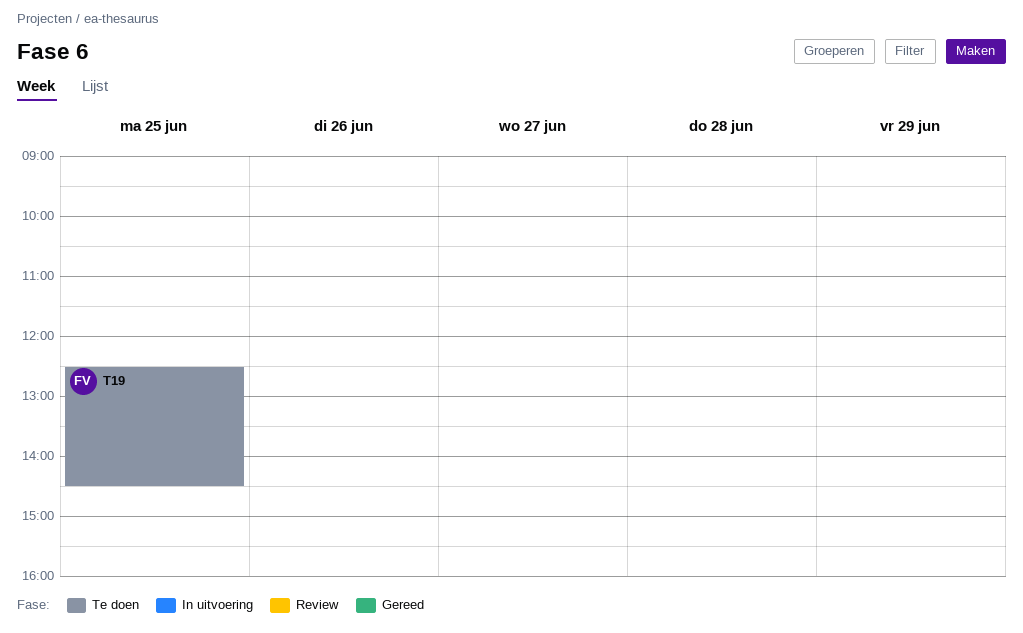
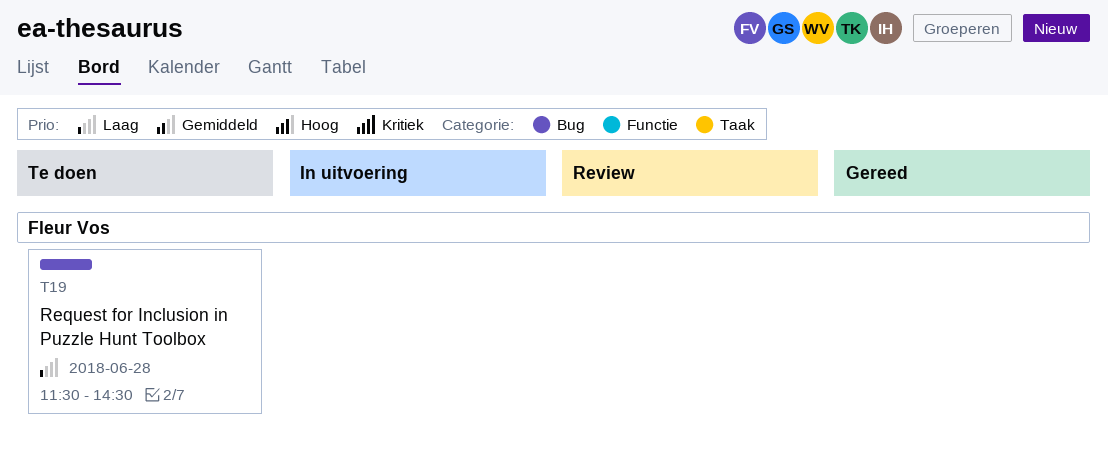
T19, day: Jun 25 -> Jun 28
T19, begins: 12:30 -> 11:30

